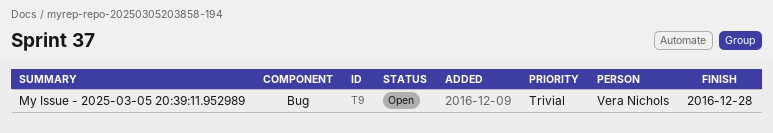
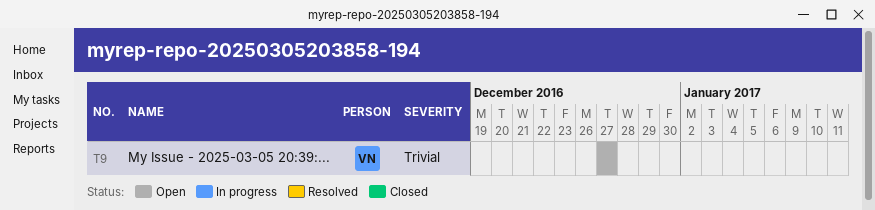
T9, due: Dec 28 -> Dec 27

